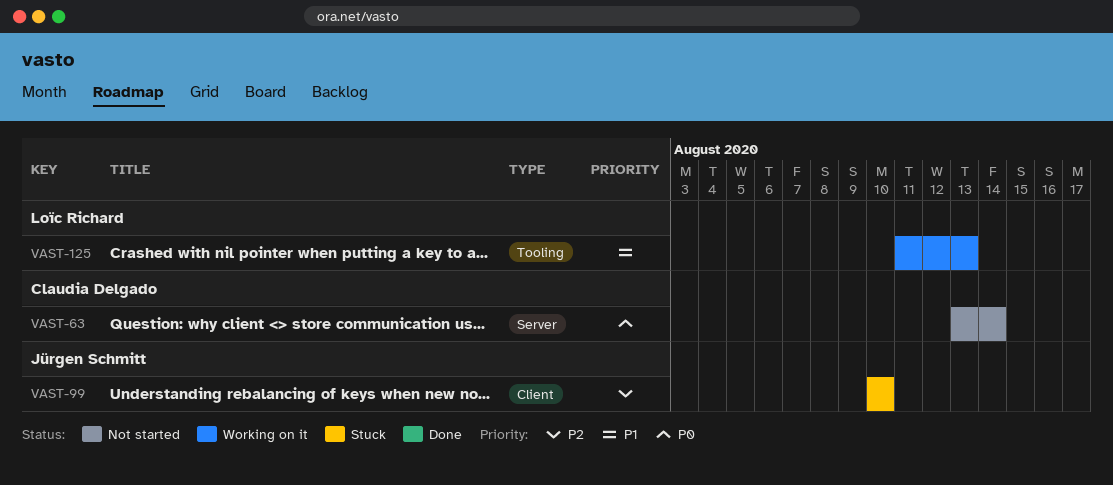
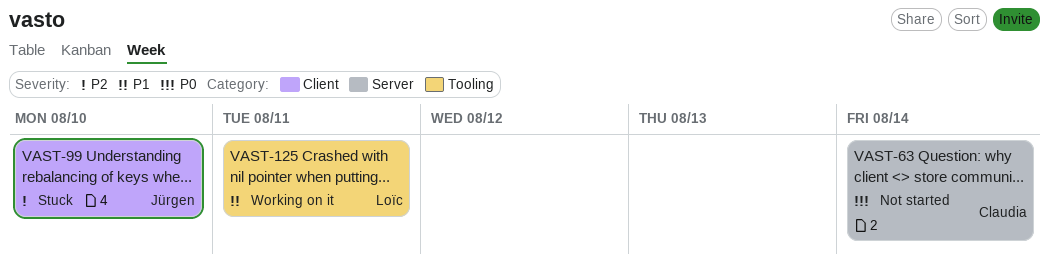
VAST-125, due: Aug 13 -> Aug 11

